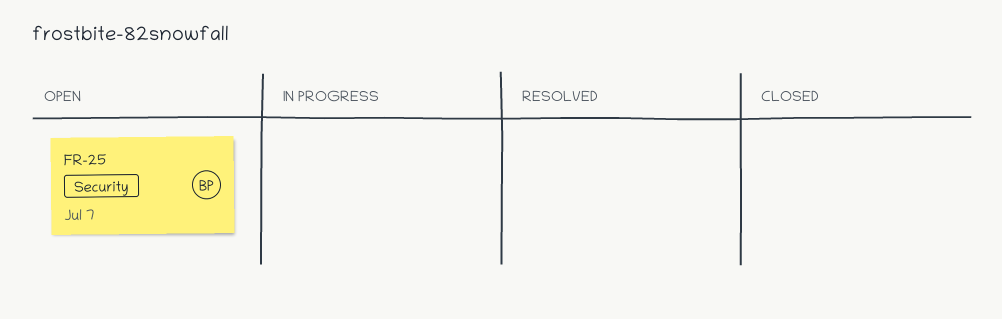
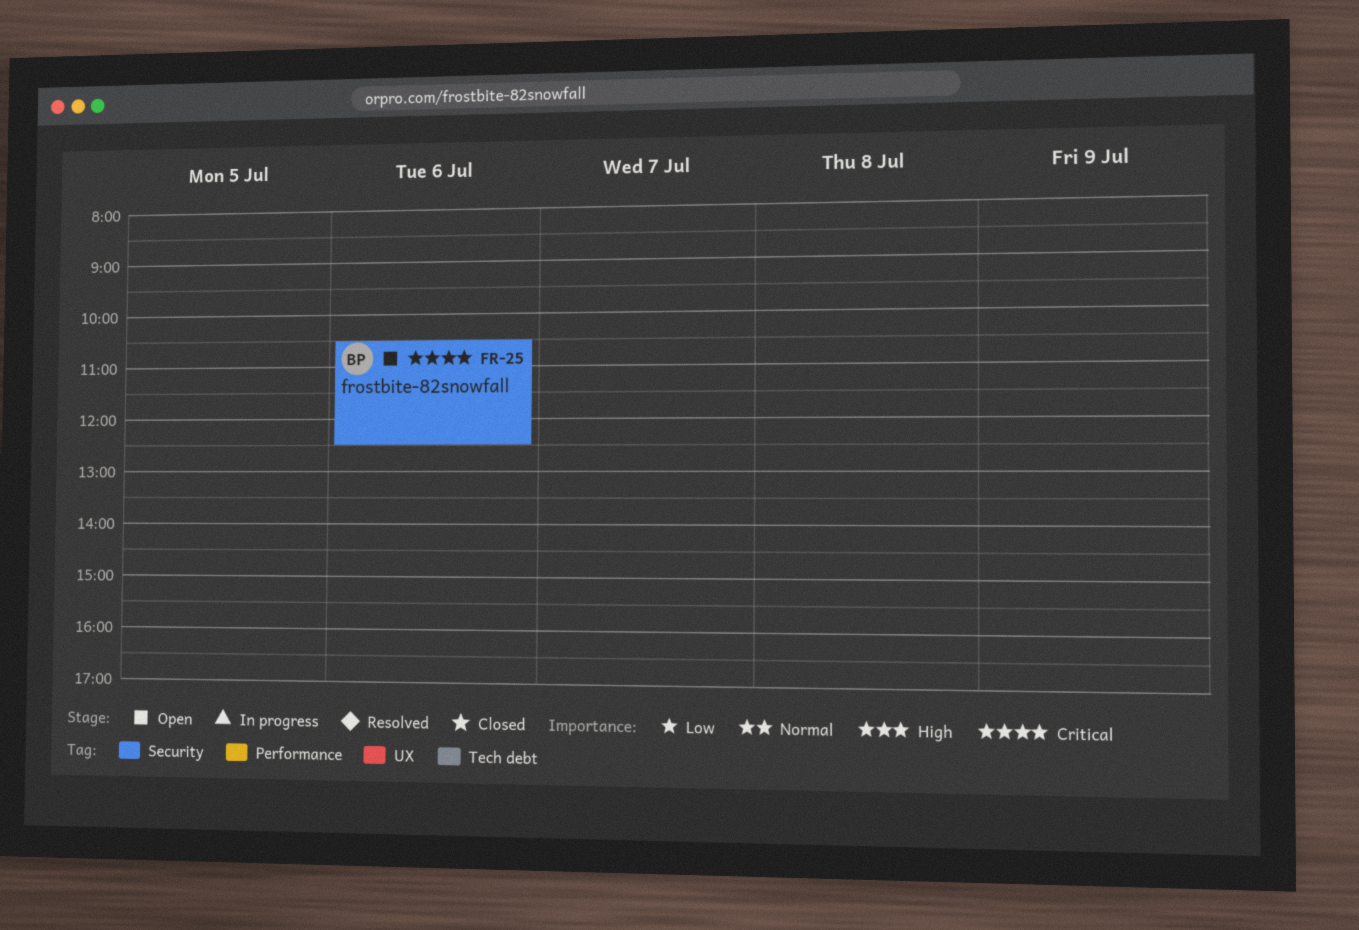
FR-25, day: Jul 7 -> Jul 6

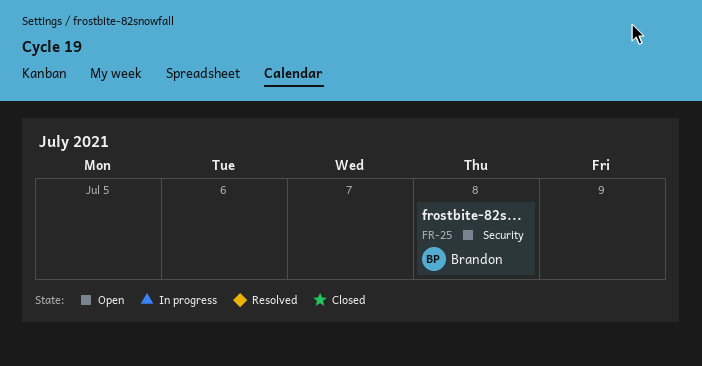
FR-25, day: Jul 6 -> Jul 8

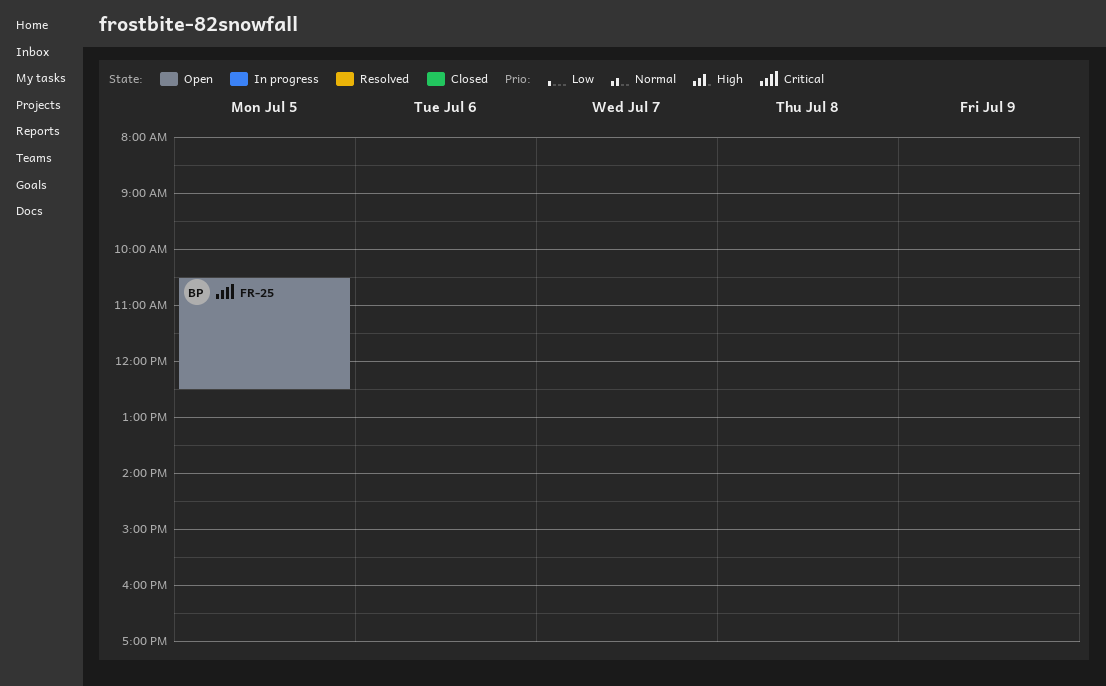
FR-25, day: Jul 8 -> Jul 5

